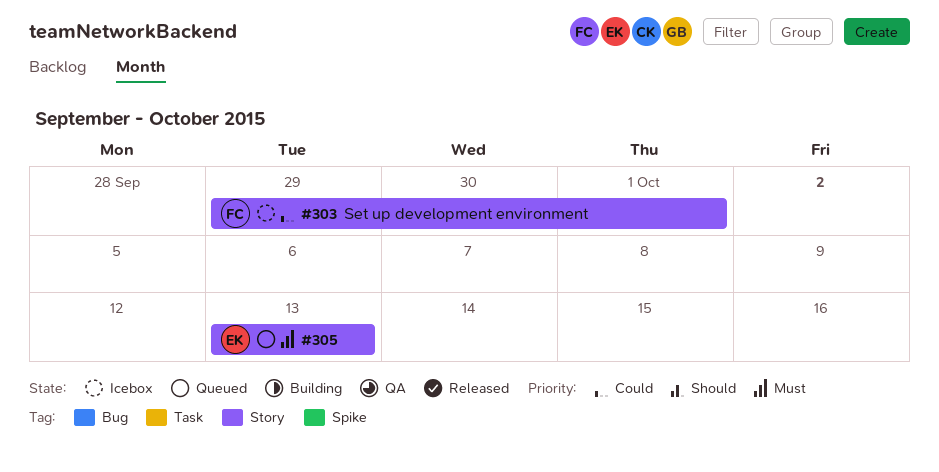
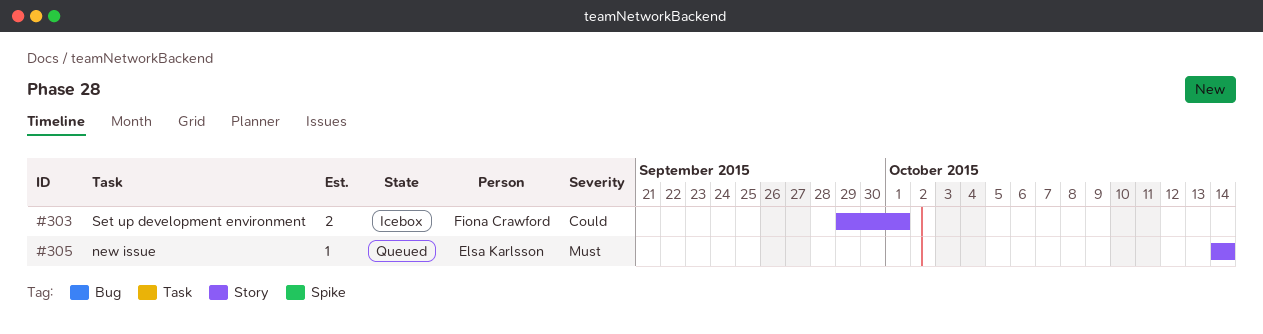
#305, start: Oct 13 -> Oct 14
#305, due: Oct 13 -> Oct 14

